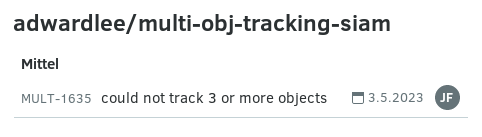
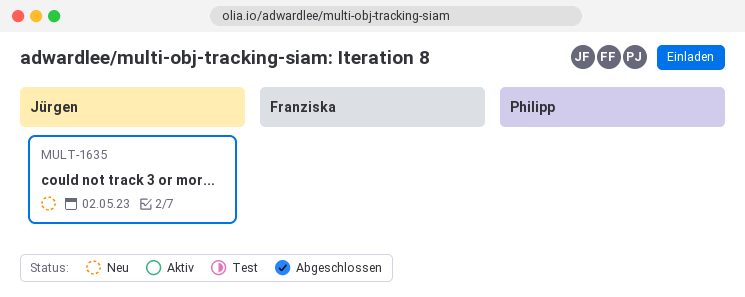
MULT-1635, due: May 3 -> May 2

